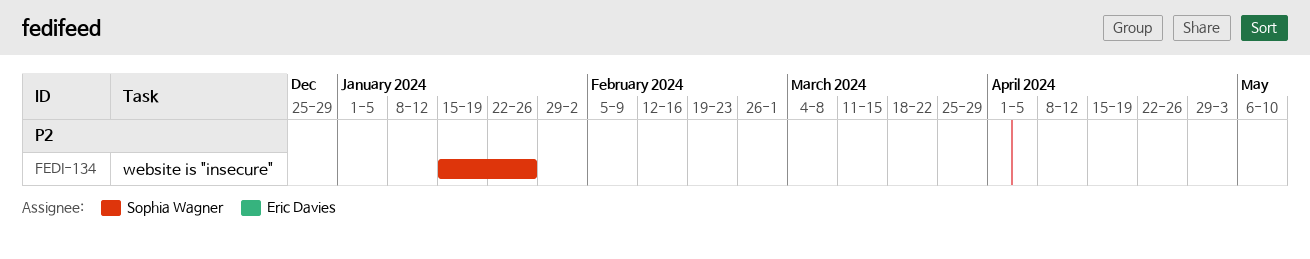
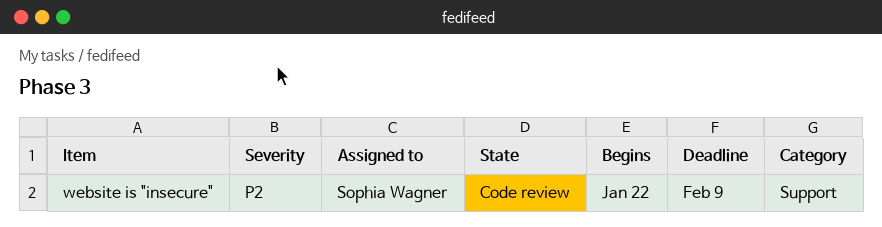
website is "insecure", start: Jan 15 -> Jan 22
website is "insecure", due: Jan 26 -> Feb 9

